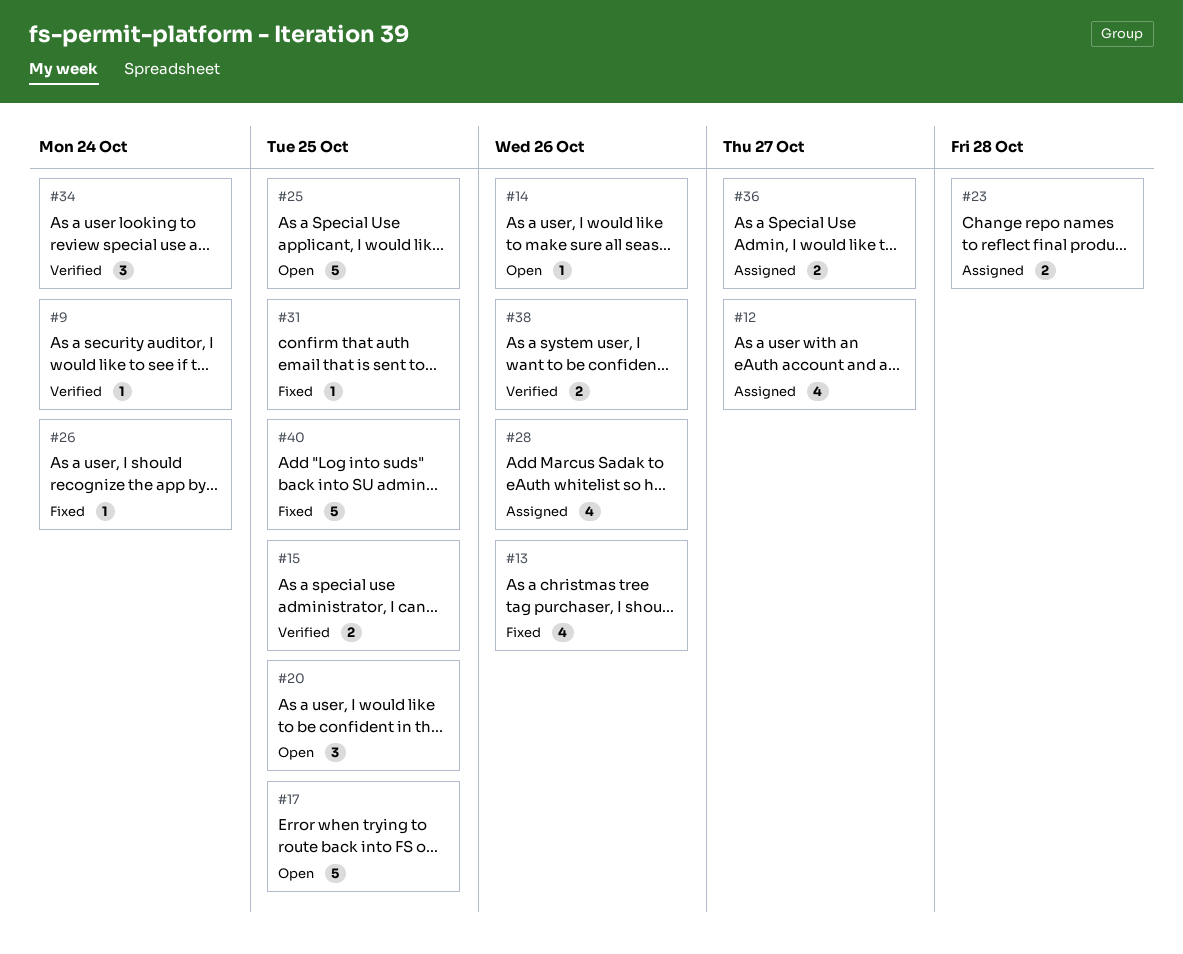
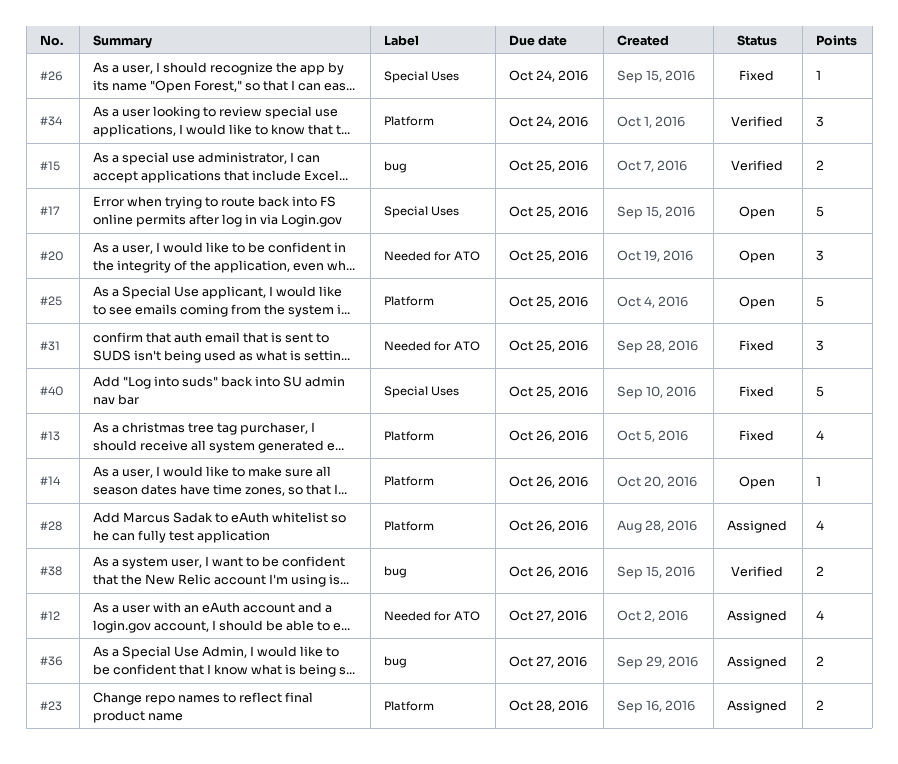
#9: present -> none
#31, estimate: 1 -> 3

